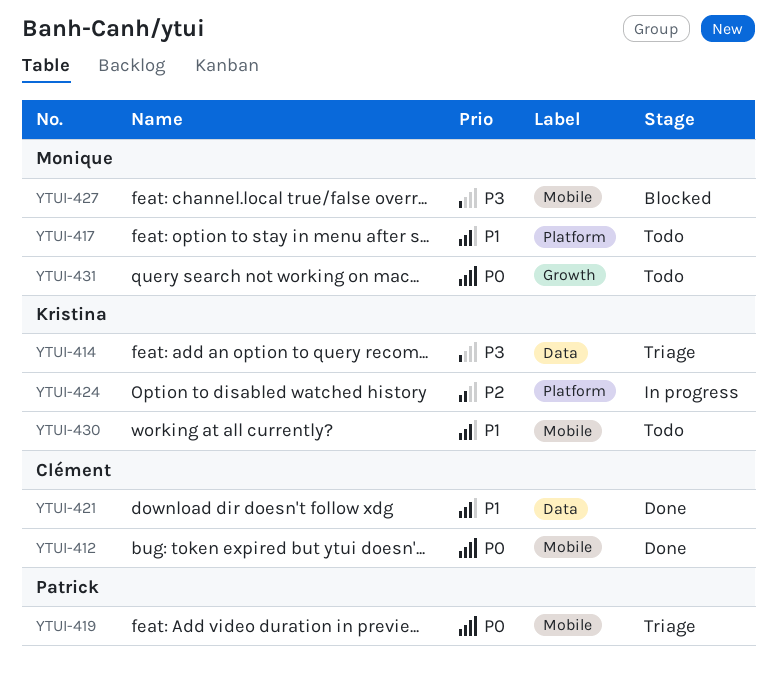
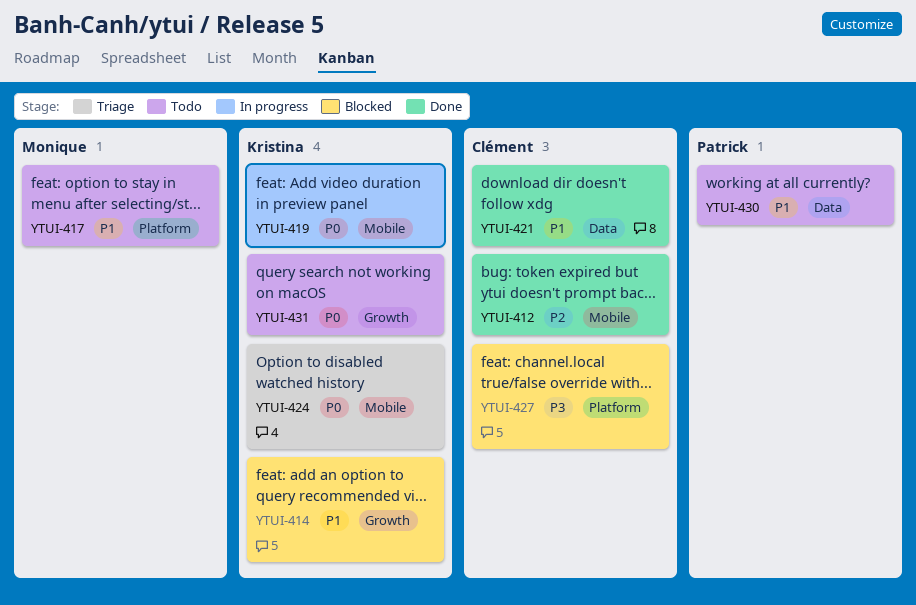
YTUI-412, priority: P0 -> P2
YTUI-414, status: Triage -> Blocked
YTUI-414, priority: P3 -> P1
YTUI-414, label: Data -> Growth
YTUI-419, status: Triage -> In progress
YTUI-419, owner: Patrick -> Kristina
YTUI-424, status: In progress -> Triage
YTUI-424, priority: P2 -> P0
YTUI-424, label: Platform -> Mobile
YTUI-427, owner: Monique -> Clément
YTUI-427, label: Mobile -> Platform
YTUI-430, owner: Kristina -> Patrick
YTUI-430, label: Mobile -> Data
YTUI-431, owner: Monique -> Kristina

